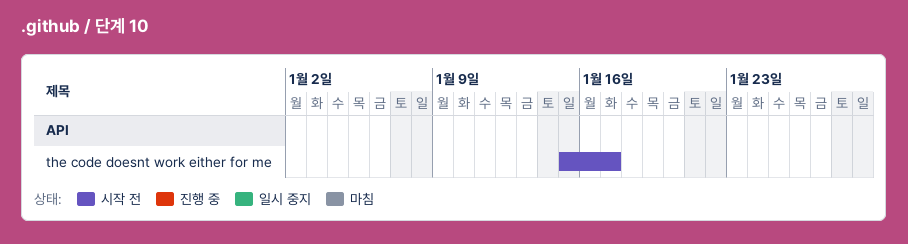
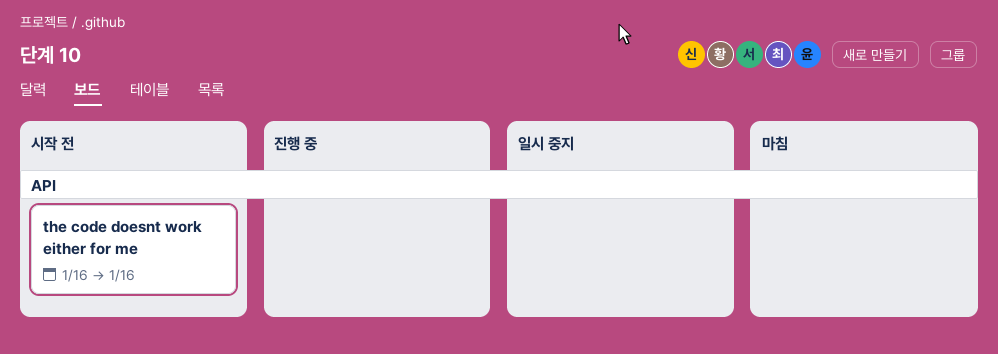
the code doesnt work either for me, start: Jan 15 -> Jan 16
the code doesnt work either for me, due: Jan 17 -> Jan 16

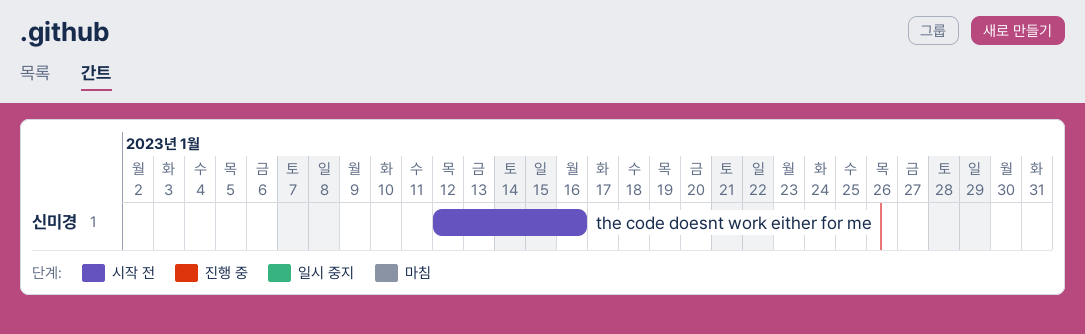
the code doesnt work either for me, start: Jan 16 -> Jan 12

